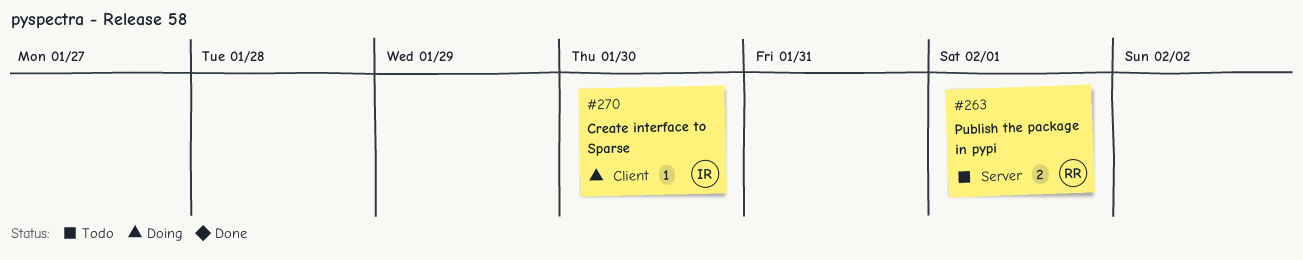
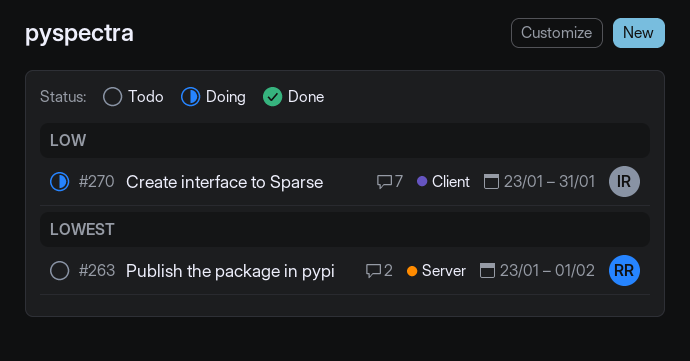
#270, due: Jan 30 -> Jan 31

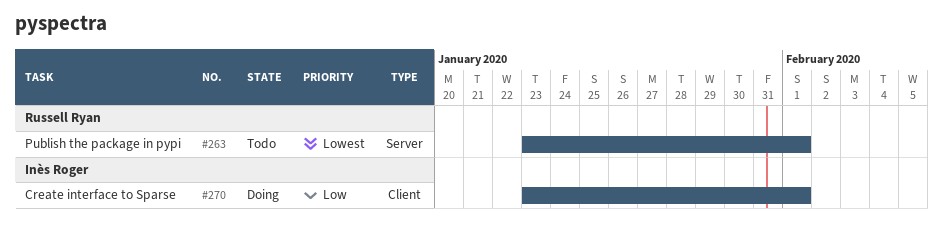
#270, due: Jan 31 -> Feb 1

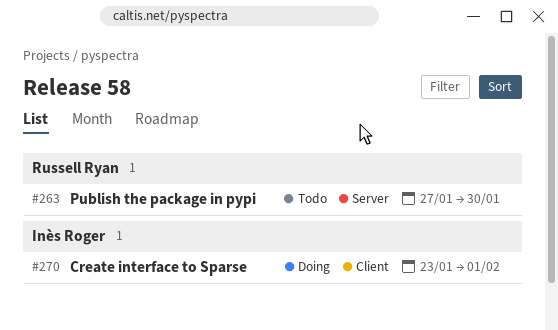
#263, start: Jan 23 -> Jan 27
#263, due: Feb 1 -> Jan 30

